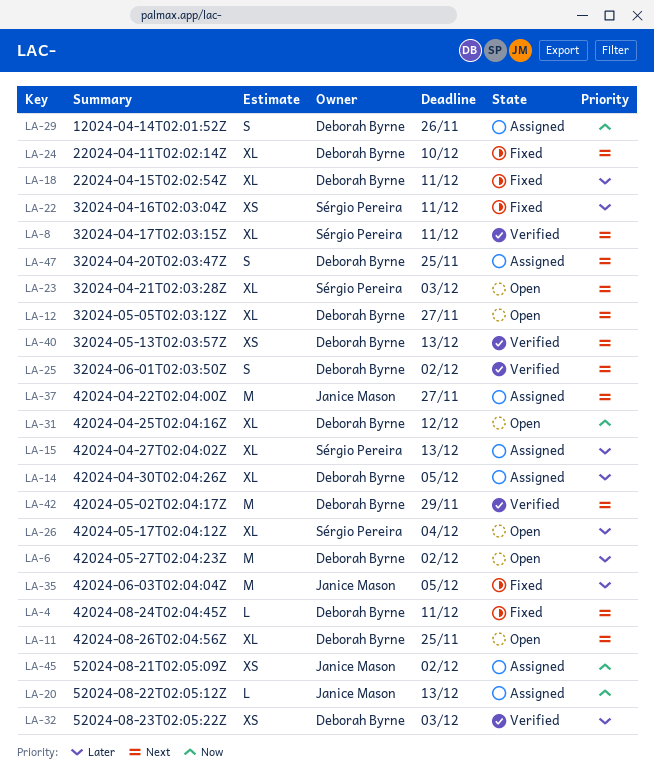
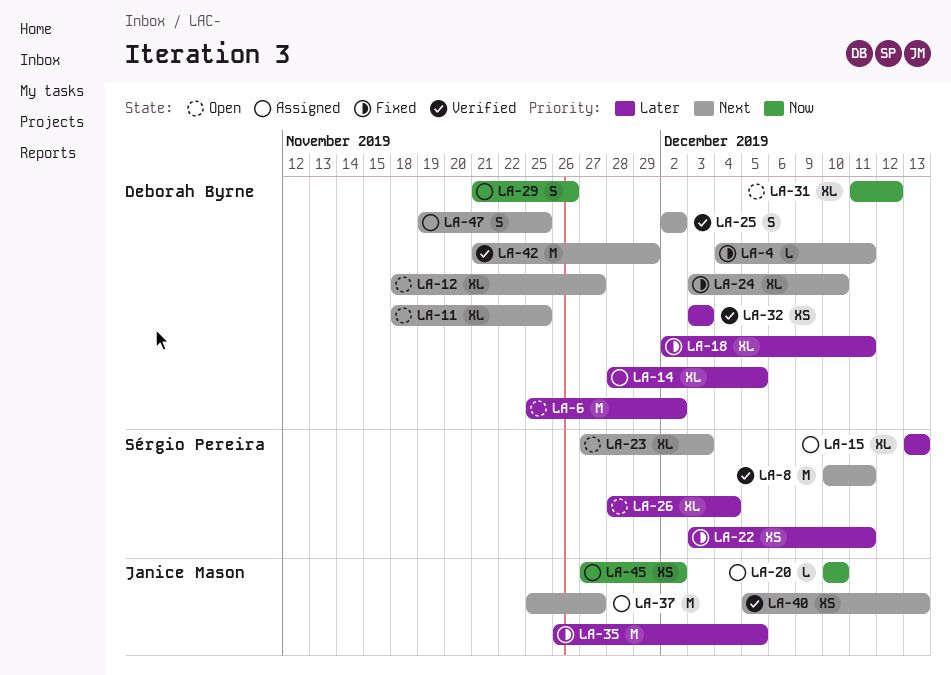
LA-8, estimate: XL -> M
LA-20, due: Dec 13 -> Dec 10
LA-40, owner: Deborah Byrne -> Janice Mason

